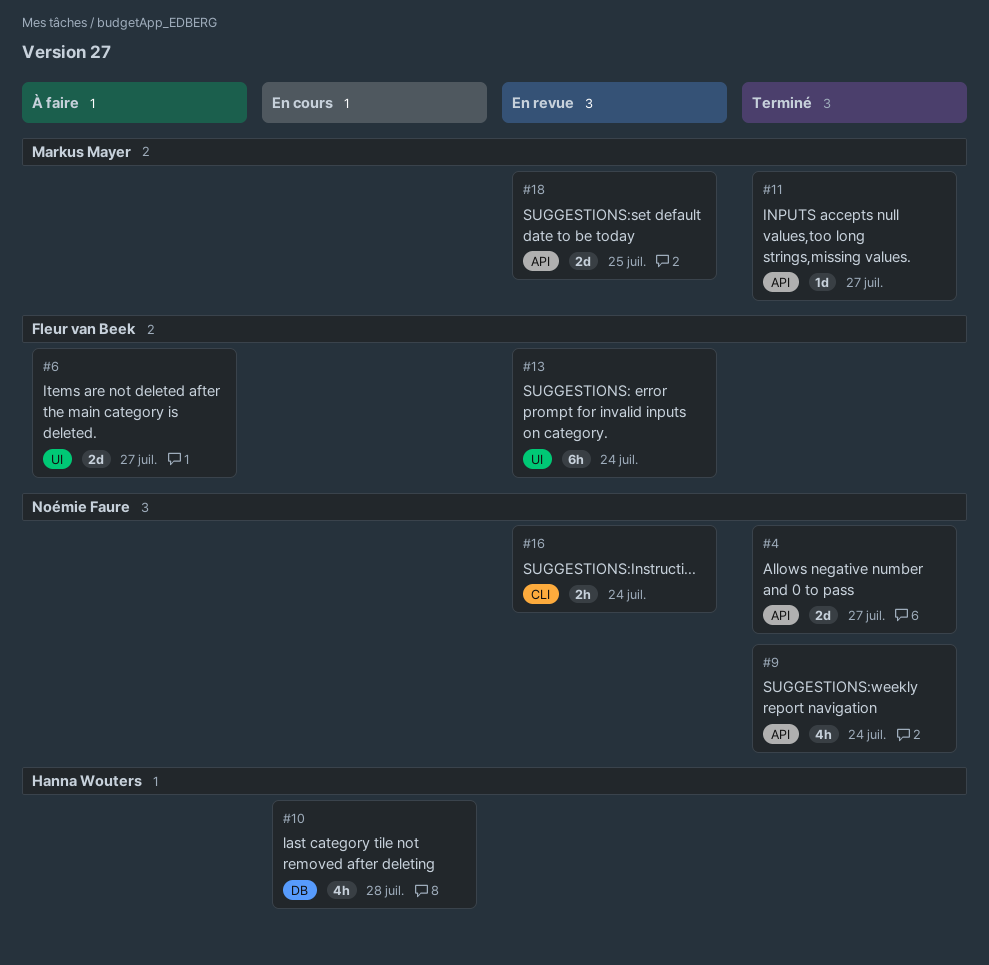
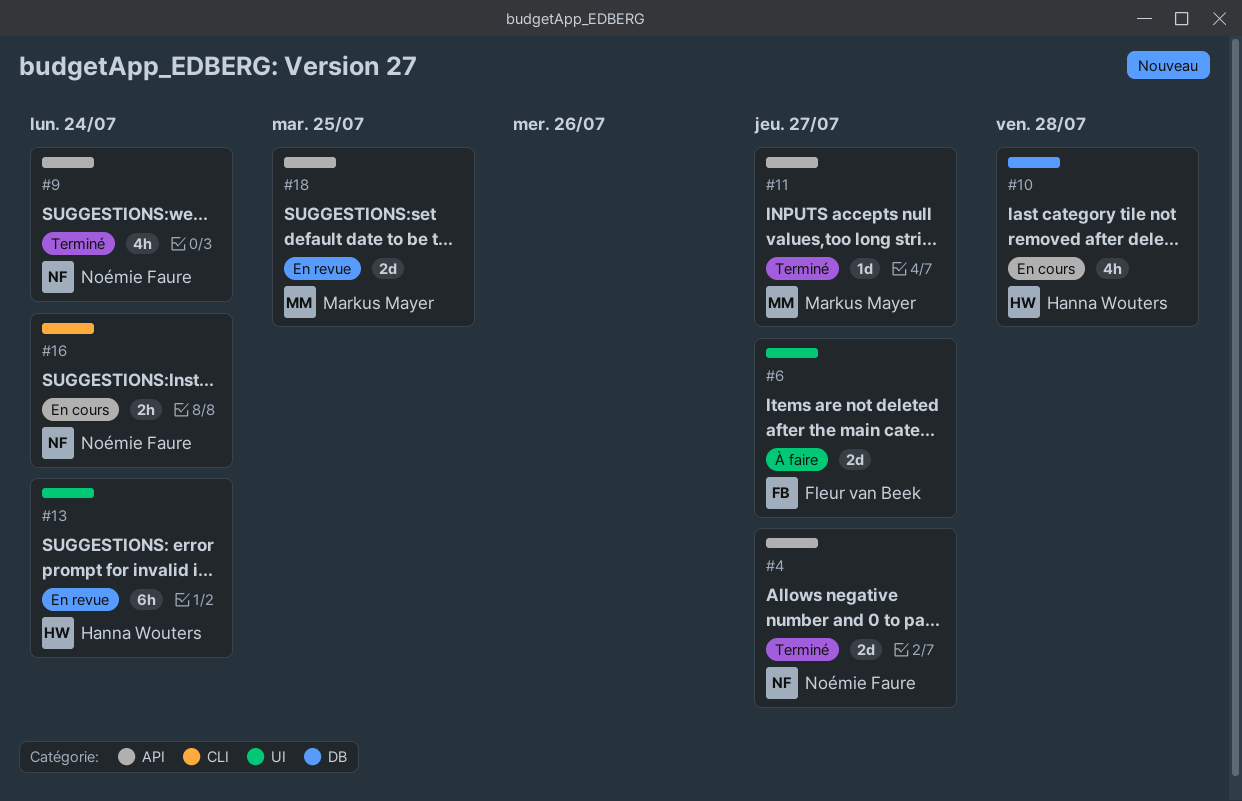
#13, owner: Fleur van Beek -> Hanna Wouters
#16, status: En revue -> En cours

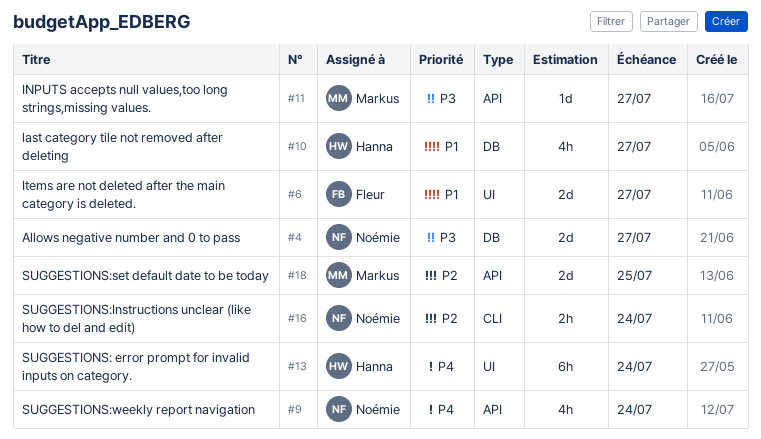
#4, label: API -> DB
#10, due: Jul 28 -> Jul 27

